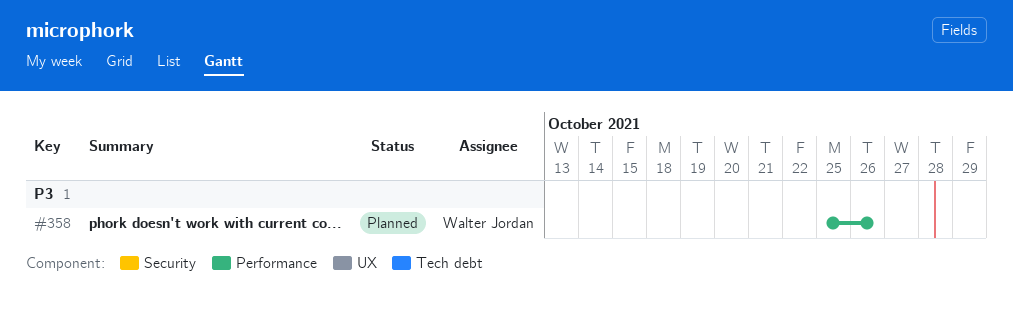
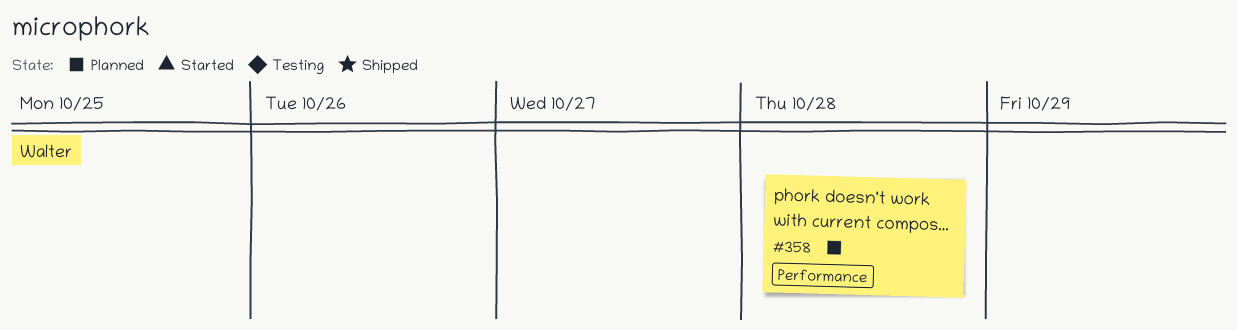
#358, due: Oct 26 -> Oct 28

